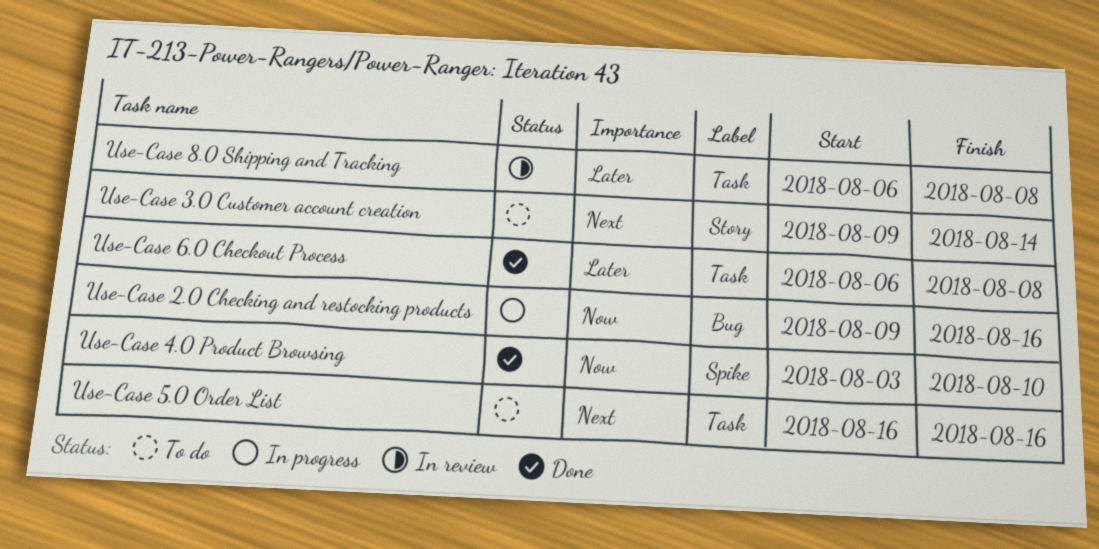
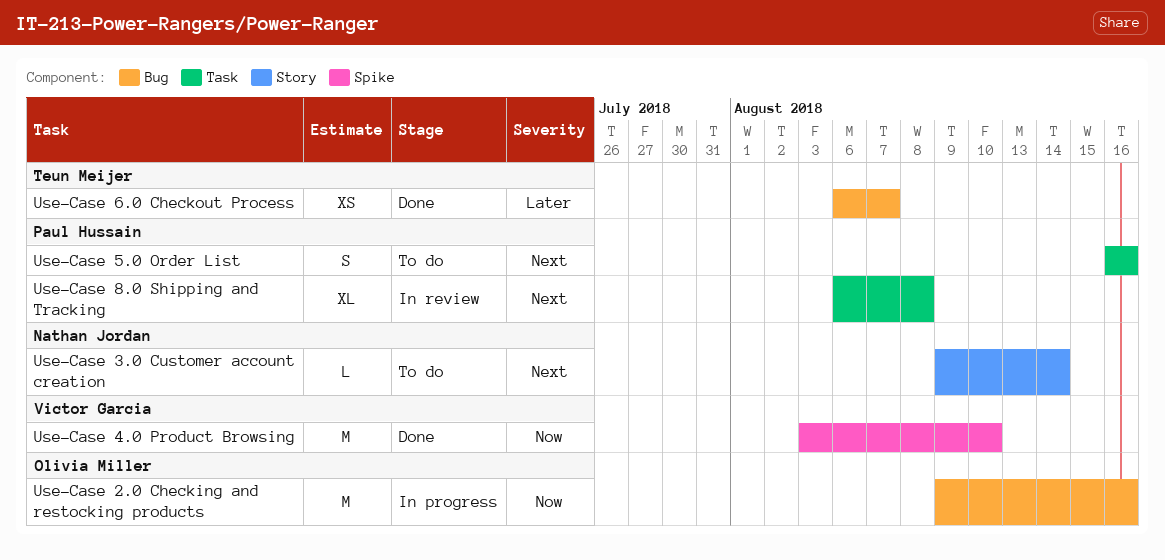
Use-Case 6.0 Checkout Process, label: Task -> Bug
Use-Case 6.0 Checkout Process, due: Aug 8 -> Aug 7
Use-Case 8.0 Shipping and Tracking, priority: Later -> Next

